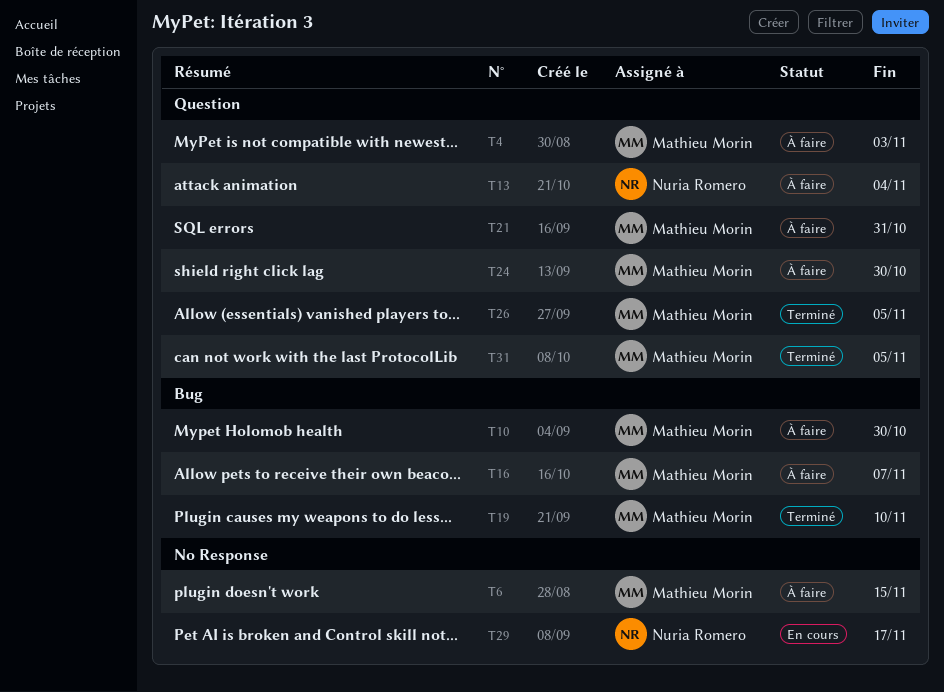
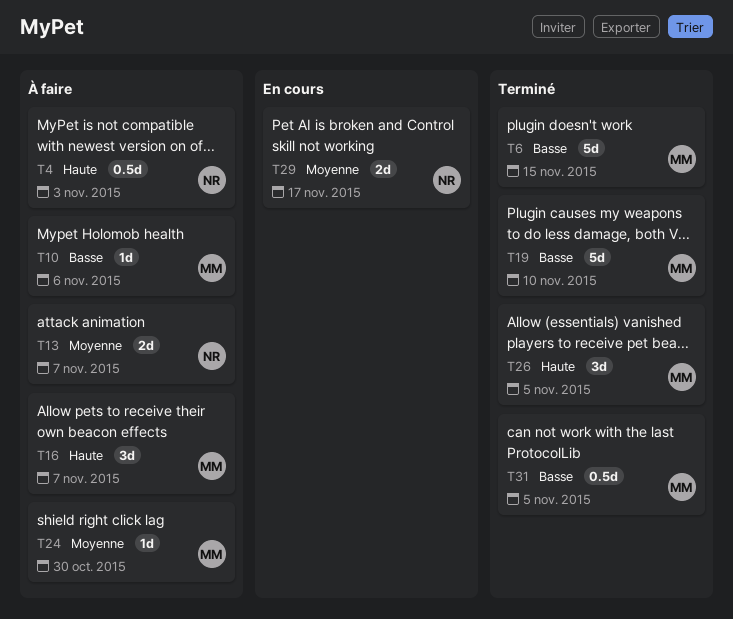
T4, owner: Mathieu Morin -> Nuria Romero
T6, status: À faire -> Terminé
T10, due: Oct 30 -> Nov 6
T13, due: Nov 4 -> Nov 7
T21: present -> none

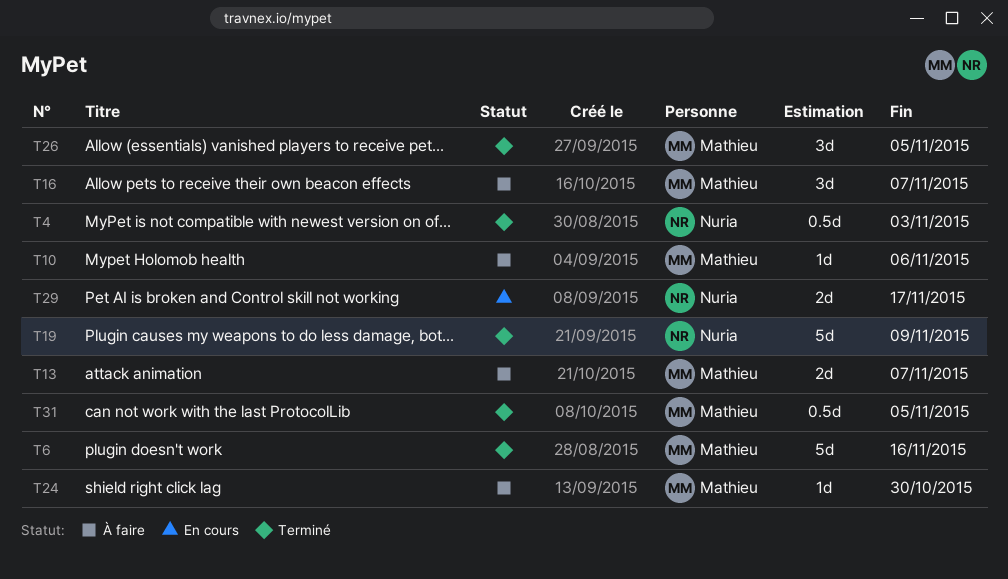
T4, status: À faire -> Terminé
T6, due: Nov 15 -> Nov 16
T13, owner: Nuria -> Mathieu
T19, owner: Mathieu -> Nuria
T19, due: Nov 10 -> Nov 9

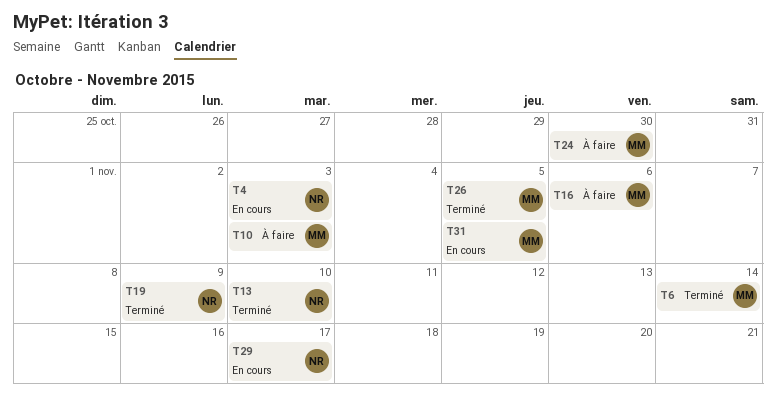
T4, status: Terminé -> En cours
T6, due: Nov 16 -> Nov 14
T10, due: Nov 6 -> Nov 3
T13, status: À faire -> Terminé
T13, owner: Mathieu -> Nuria
T13, due: Nov 7 -> Nov 10
T16, due: Nov 7 -> Nov 6
T31, status: Terminé -> En cours

